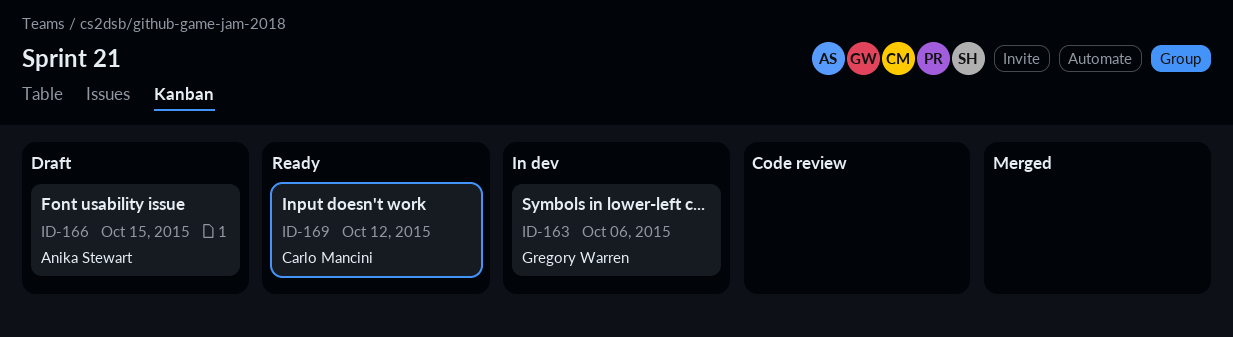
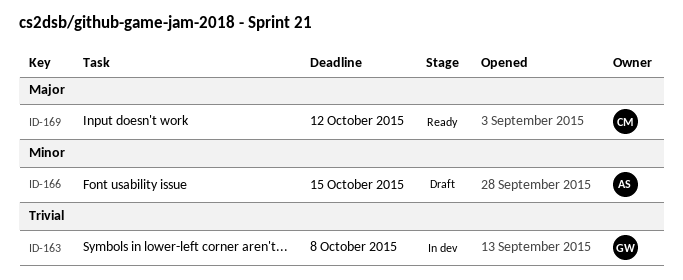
ID-163, due: Oct 6 -> Oct 8

